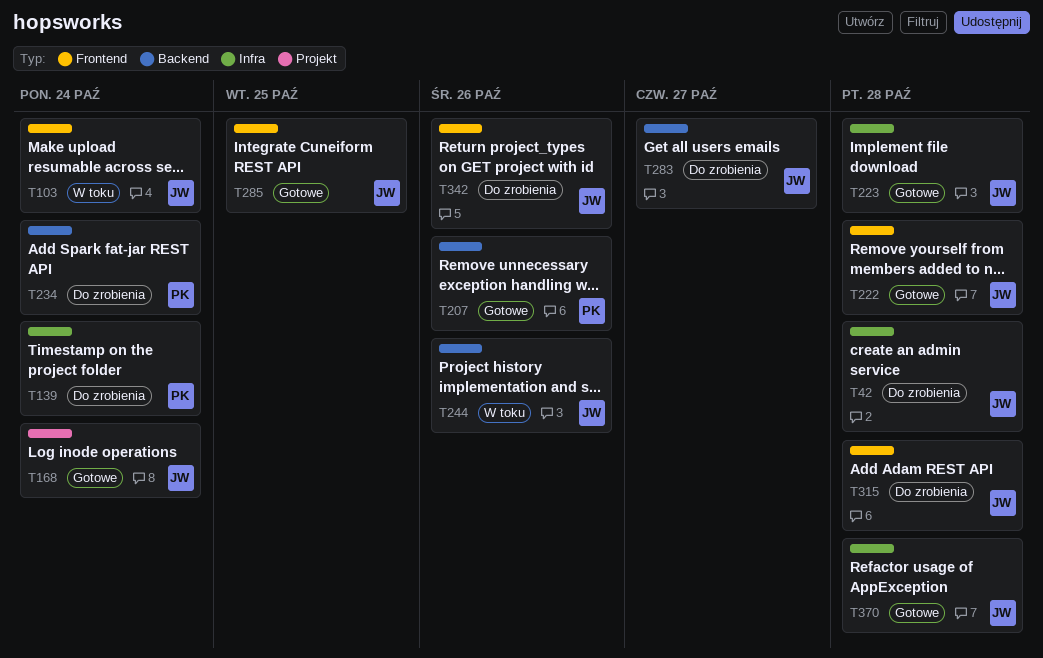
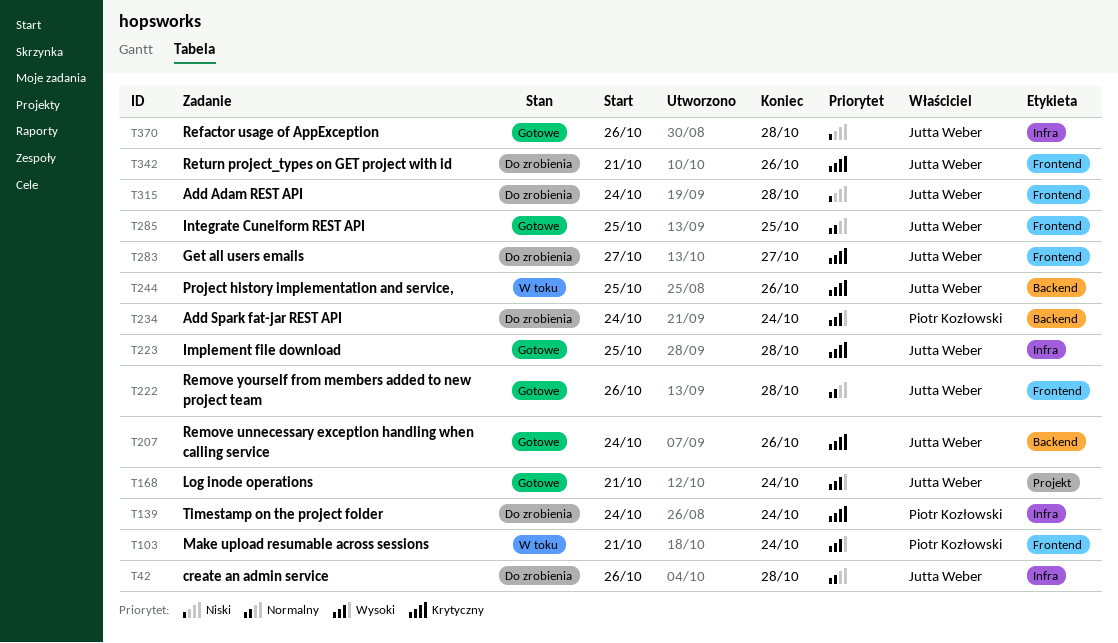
T103, owner: Jutta Weber -> Piotr Kozłowski
T207, owner: Piotr Kozłowski -> Jutta Weber
T283, label: Backend -> Frontend

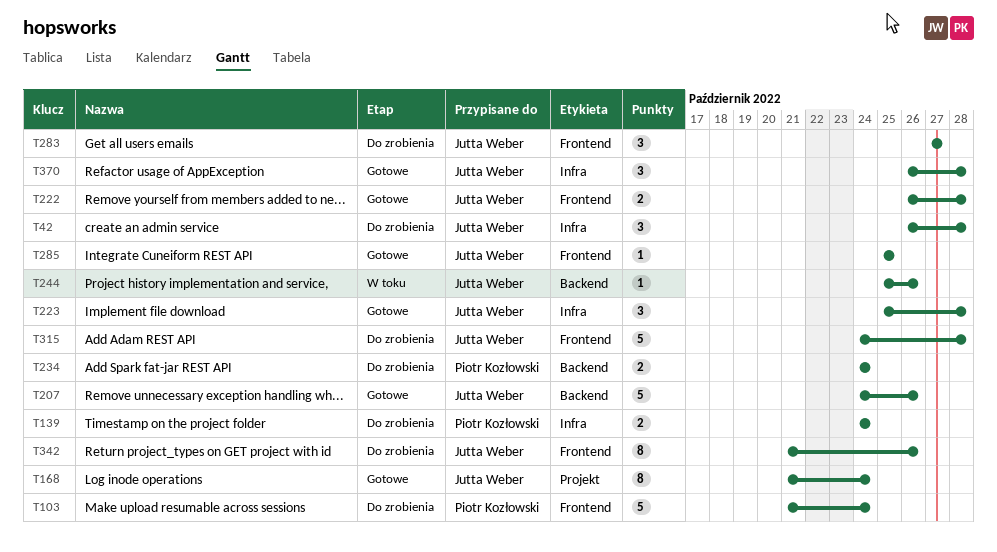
T103, status: W toku -> Do zrobienia

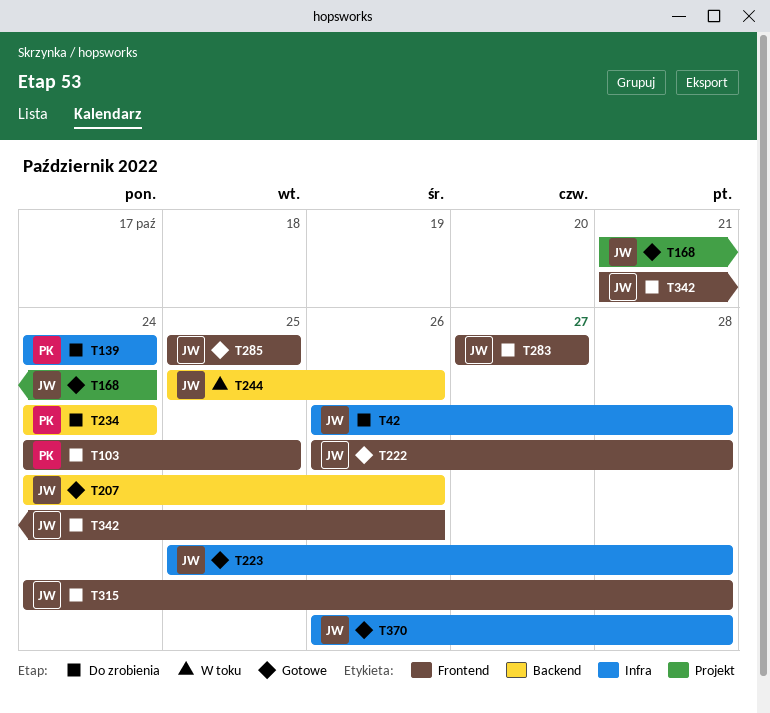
T103, start: Oct 21 -> Oct 24
T103, due: Oct 24 -> Oct 25

